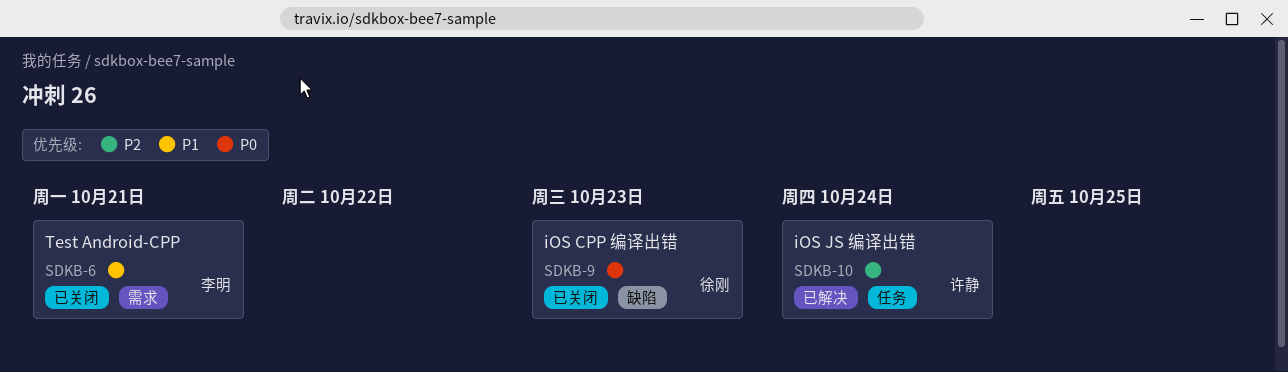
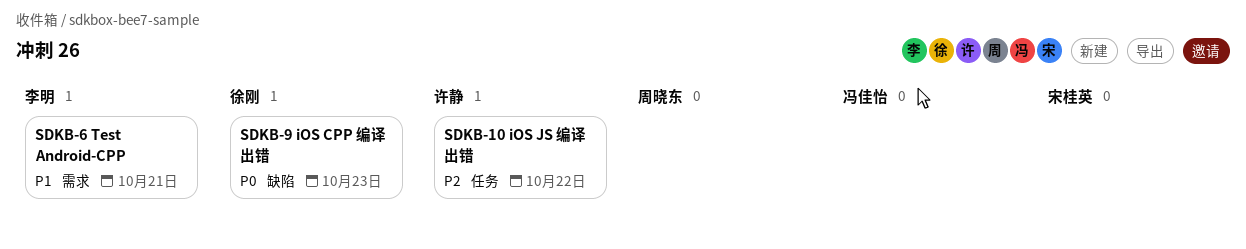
SDKB-10, due: Oct 24 -> Oct 22

